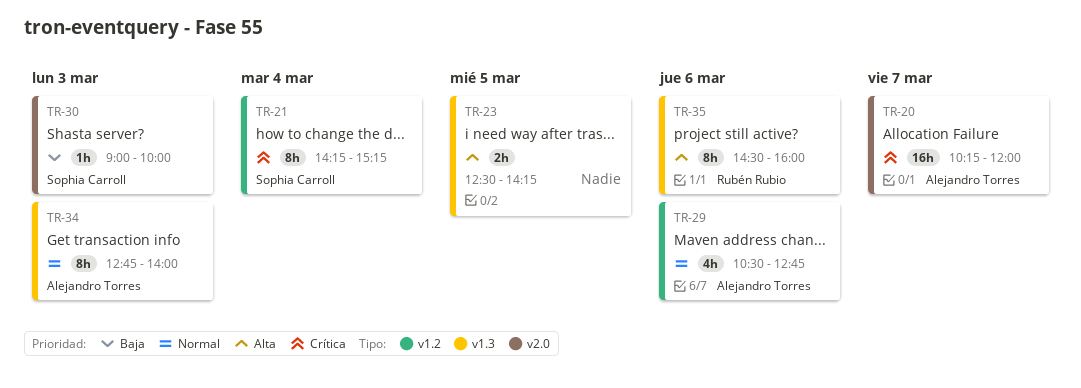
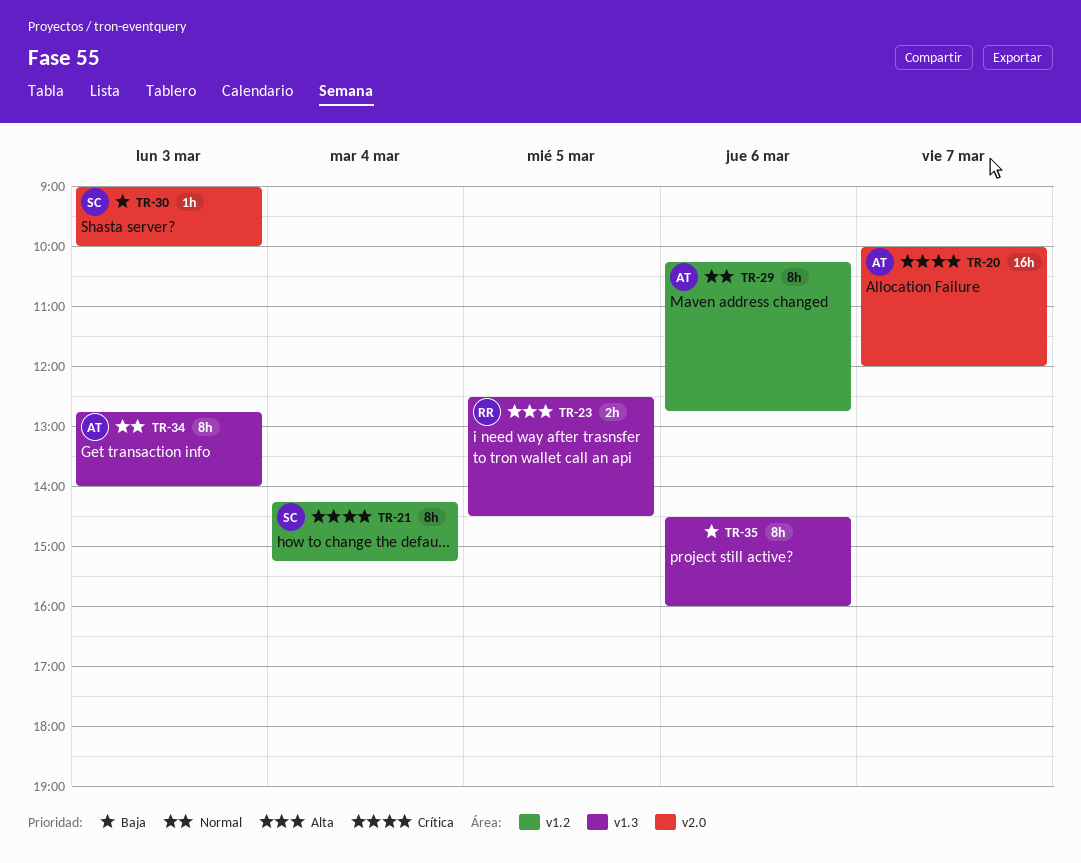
TR-20, begins: 10:15 -> 10:00
TR-23, owner: none -> Rubén Rubio
TR-23, ends: 14:15 -> 14:30
TR-29, estimate: 4h -> 8h
TR-29, begins: 10:30 -> 10:15
TR-35, owner: Rubén Rubio -> none
TR-35, priority: Alta -> Baja

